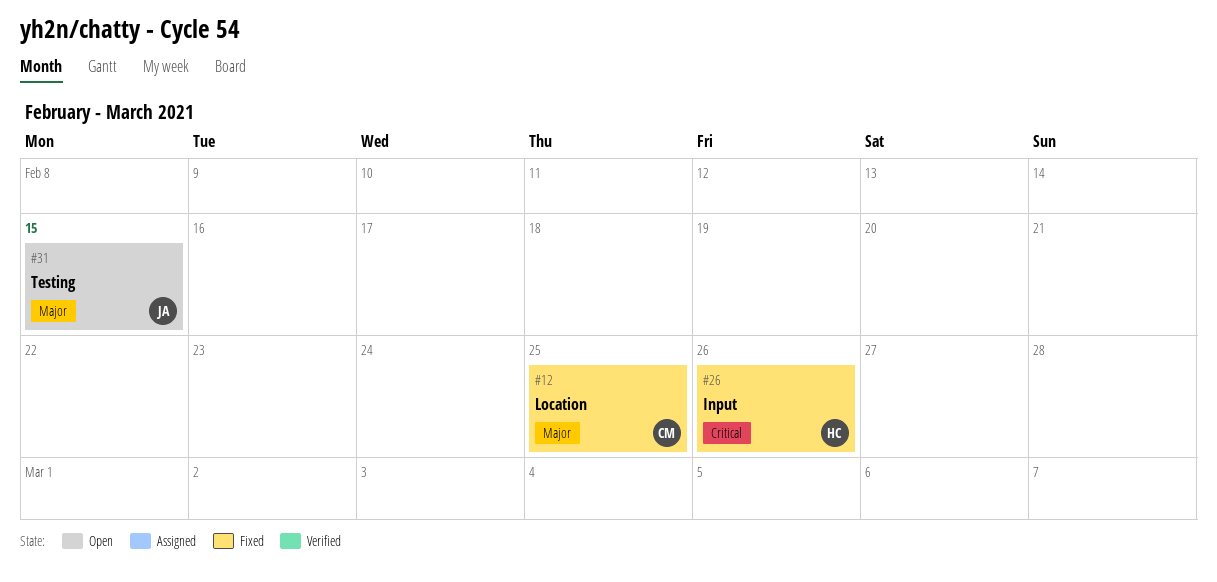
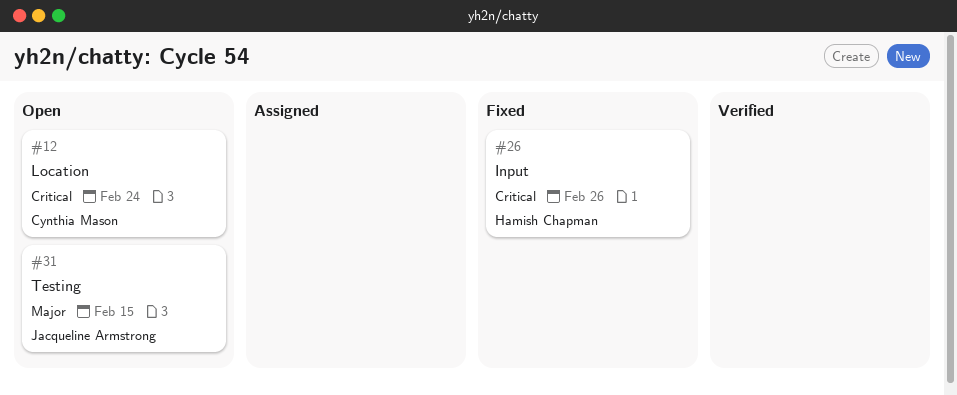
#12, status: Fixed -> Open
#12, priority: Major -> Critical
#12, due: Feb 25 -> Feb 24

